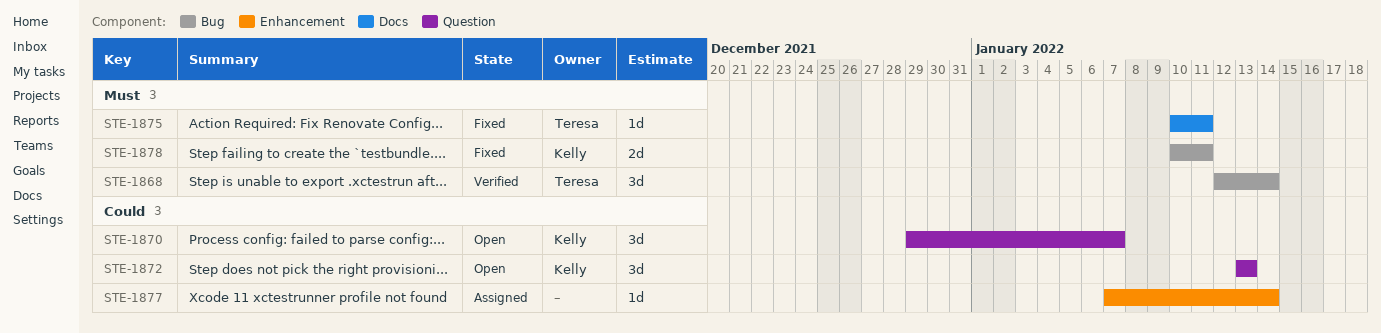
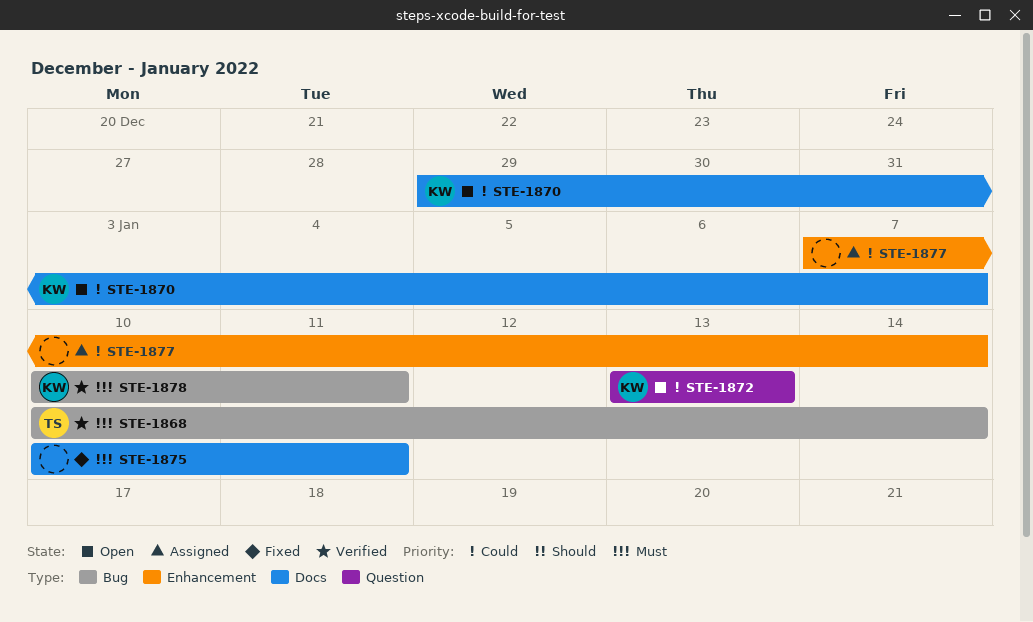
STE-1868, start: Jan 12 -> Jan 10
STE-1870, label: Question -> Docs
STE-1875, owner: Teresa -> none
STE-1878, status: Fixed -> Verified

